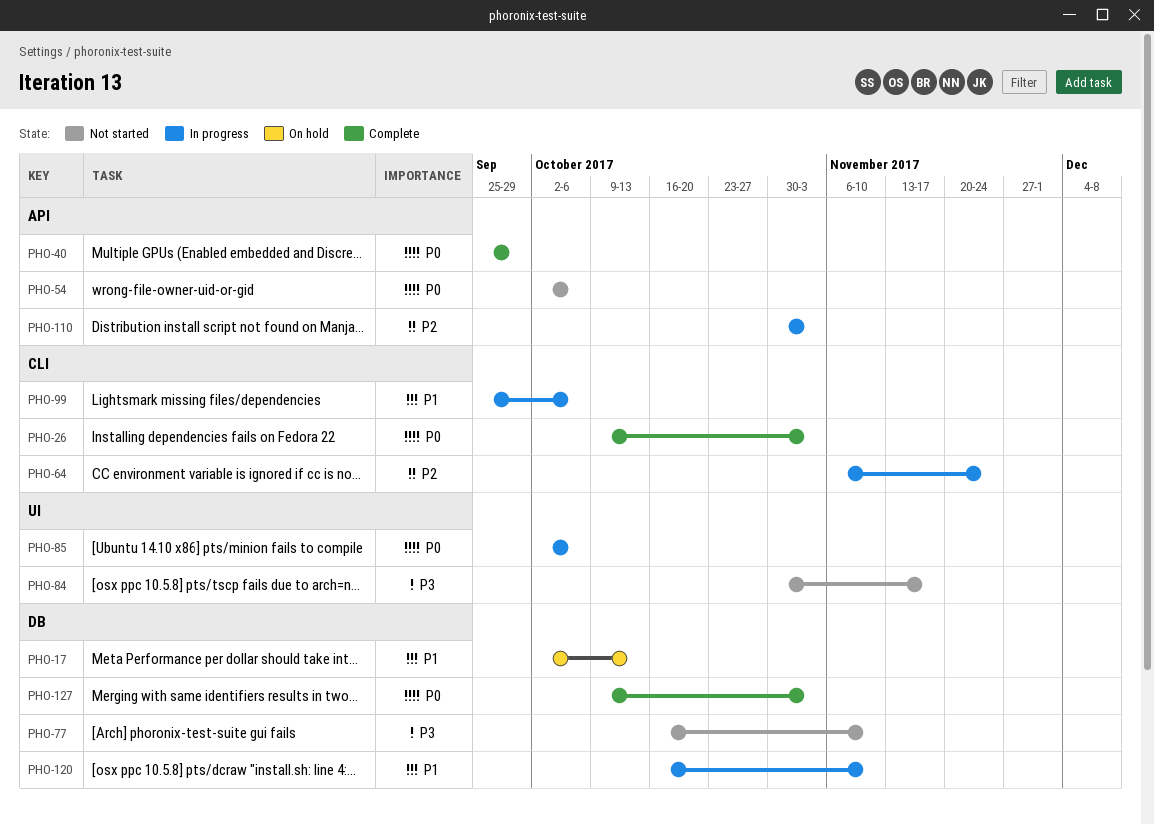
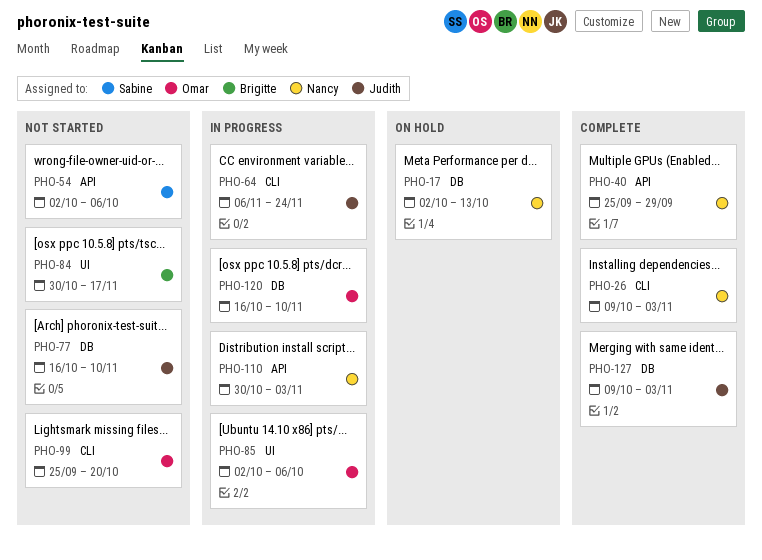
PHO-99, status: In progress -> Not started
PHO-99, due: Oct 6 -> Oct 20

